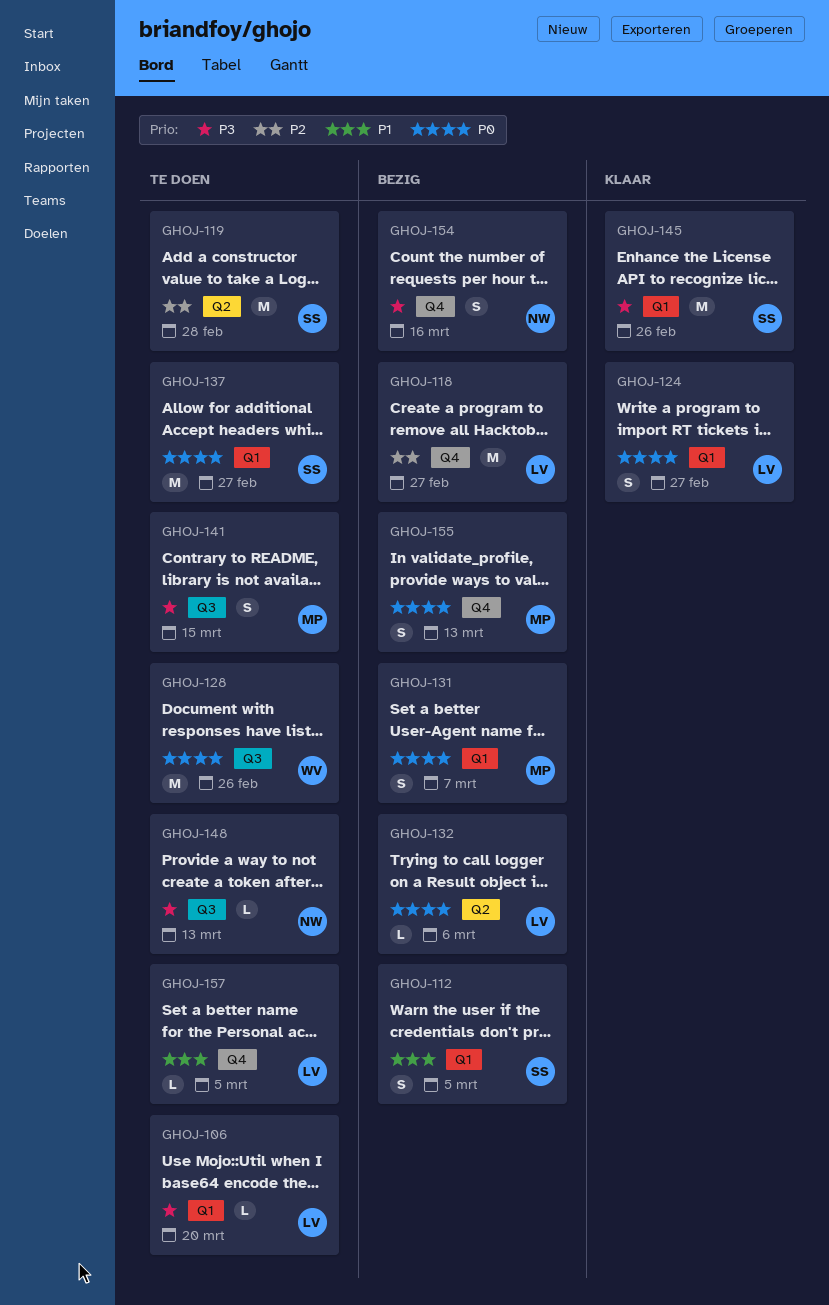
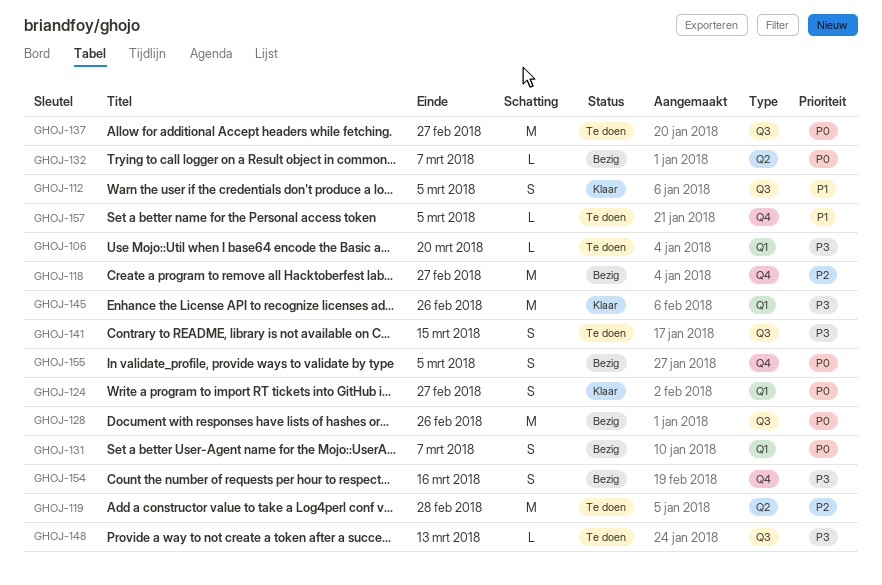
GHOJ-112, status: Bezig -> Klaar
GHOJ-112, label: Q1 -> Q3
GHOJ-128, status: Te doen -> Bezig
GHOJ-132, due: Mar 6 -> Mar 7
GHOJ-137, label: Q1 -> Q3
GHOJ-155, due: Mar 13 -> Mar 5

